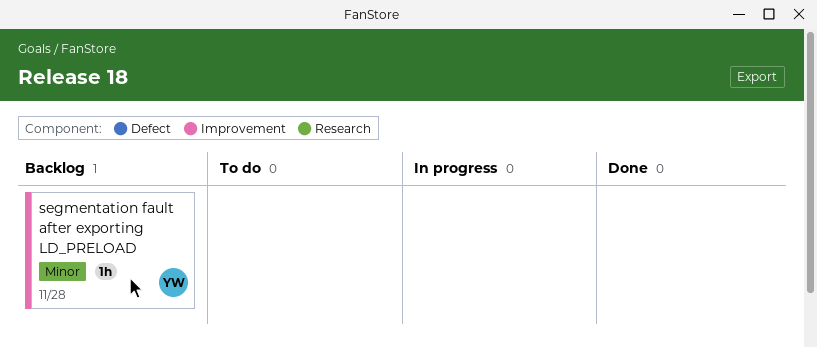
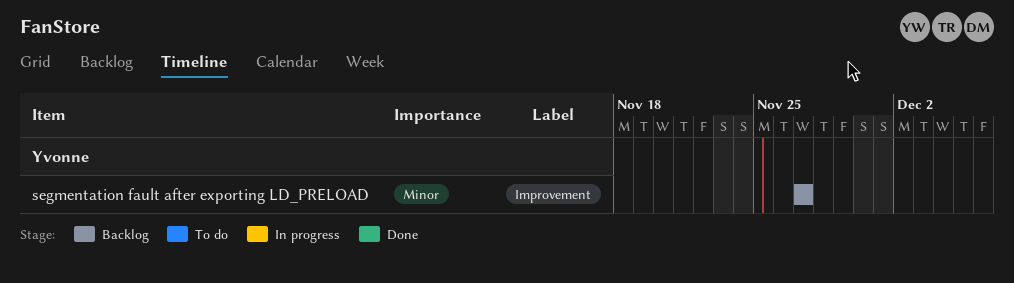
segmentation fault after exporting LD_PRELOAD, due: Nov 28 -> Nov 27

